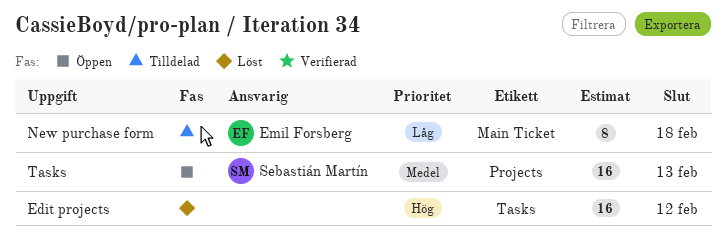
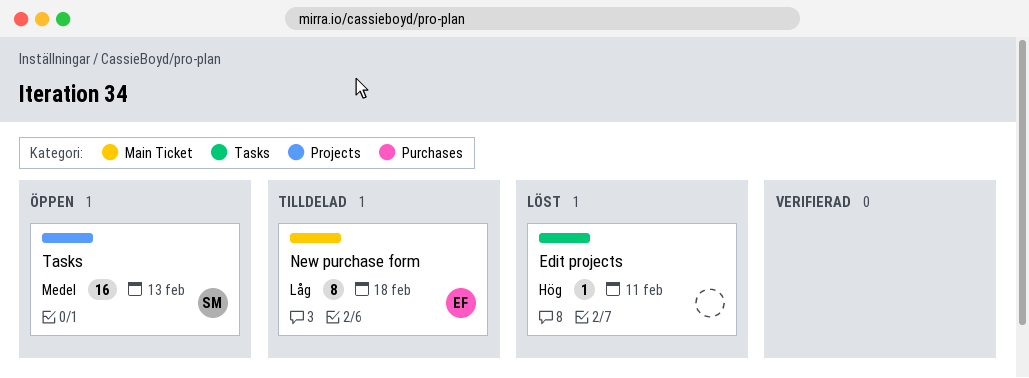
Edit projects, estimate: 16 -> 1
Edit projects, due: Feb 12 -> Feb 11

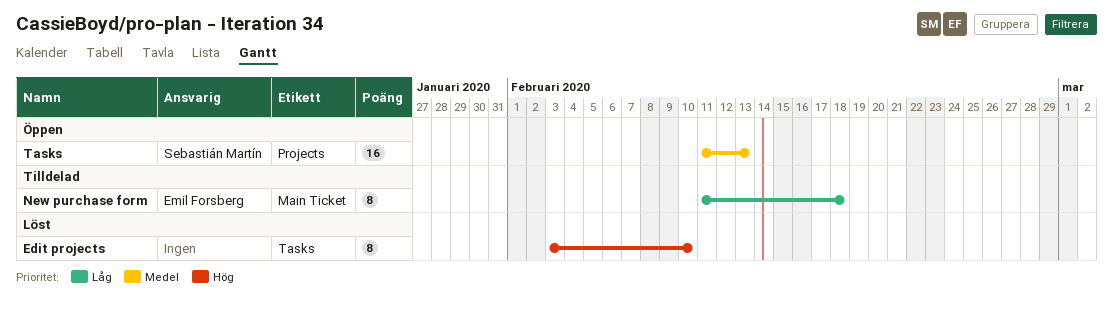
Edit projects, estimate: 1 -> 8
Edit projects, due: Feb 11 -> Feb 10

